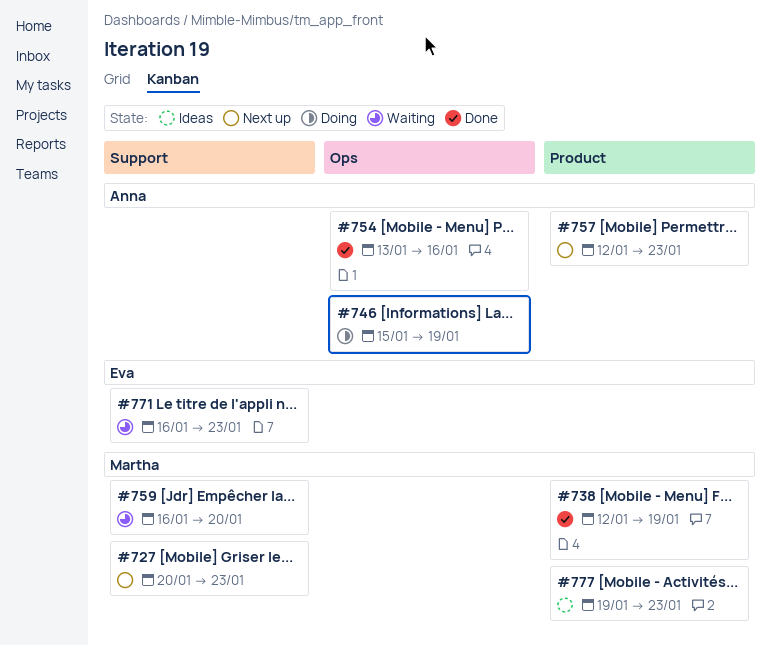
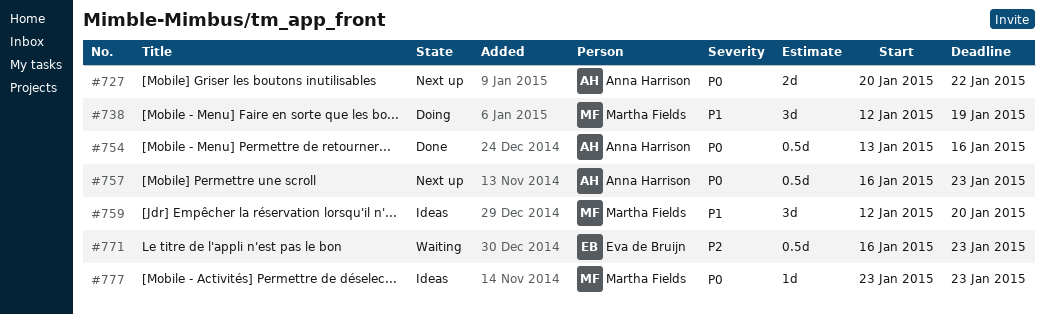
#727, owner: Martha Fields -> Anna Harrison
#727, due: Jan 23 -> Jan 22
#738, status: Done -> Doing
#746: present -> none
#757, start: Jan 12 -> Jan 16
#759, status: Waiting -> Ideas
#759, start: Jan 16 -> Jan 12
#777, start: Jan 19 -> Jan 23

